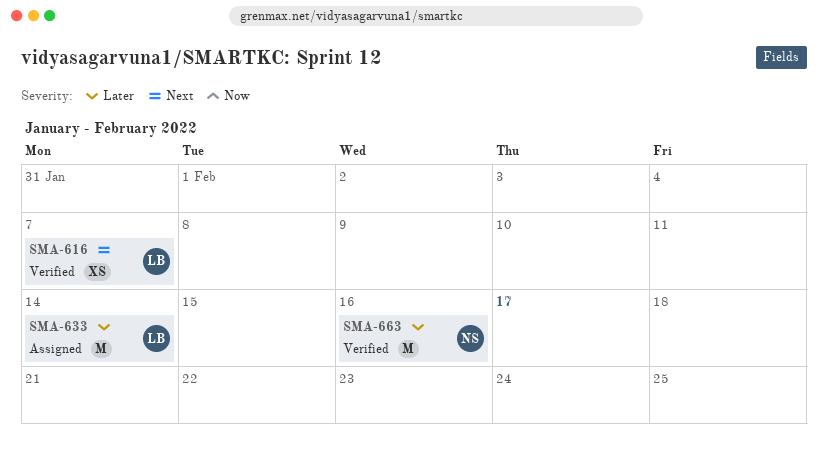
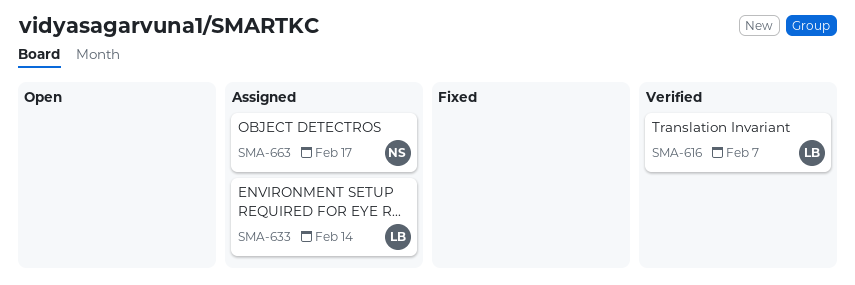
SMA-663, status: Verified -> Assigned
SMA-663, due: Feb 16 -> Feb 17

